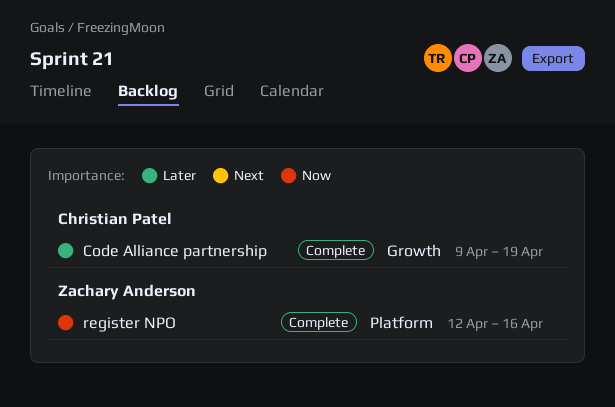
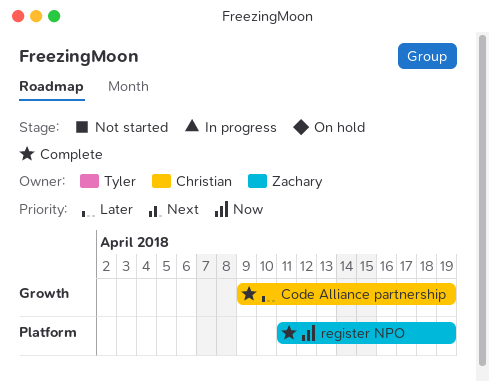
register NPO, start: Apr 12 -> Apr 11
register NPO, due: Apr 16 -> Apr 19

